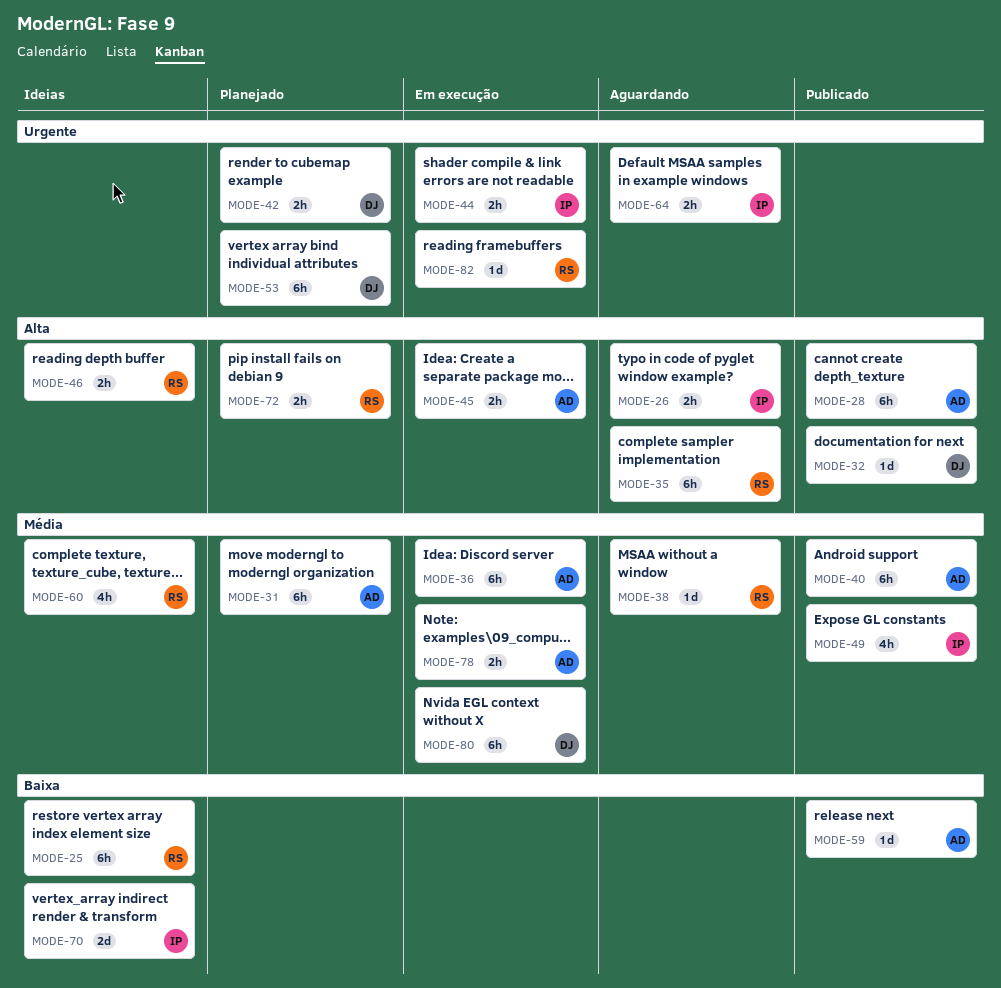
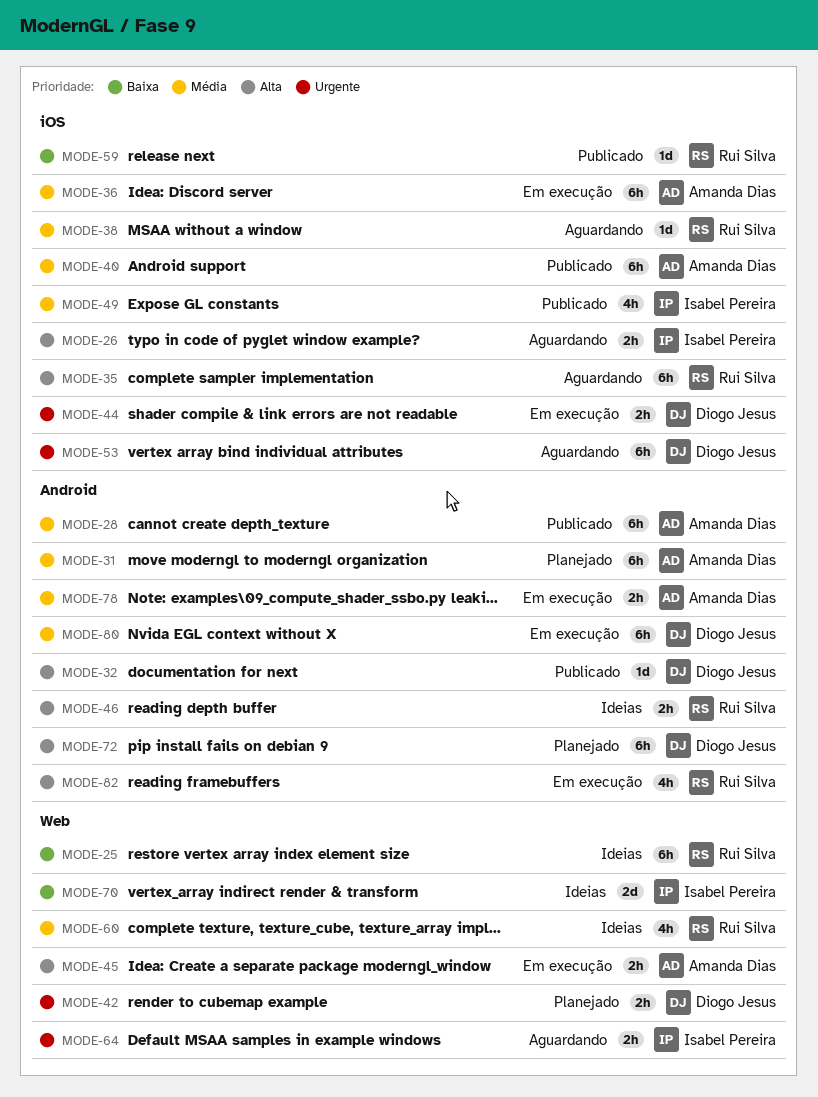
MODE-28, priority: Alta -> Média
MODE-44, owner: Isabel Pereira -> Diogo Jesus
MODE-53, status: Planejado -> Aguardando
MODE-59, owner: Amanda Dias -> Rui Silva
MODE-72, owner: Rui Silva -> Diogo Jesus
MODE-72, estimate: 2h -> 6h
MODE-82, priority: Urgente -> Alta
MODE-82, estimate: 1d -> 4h

